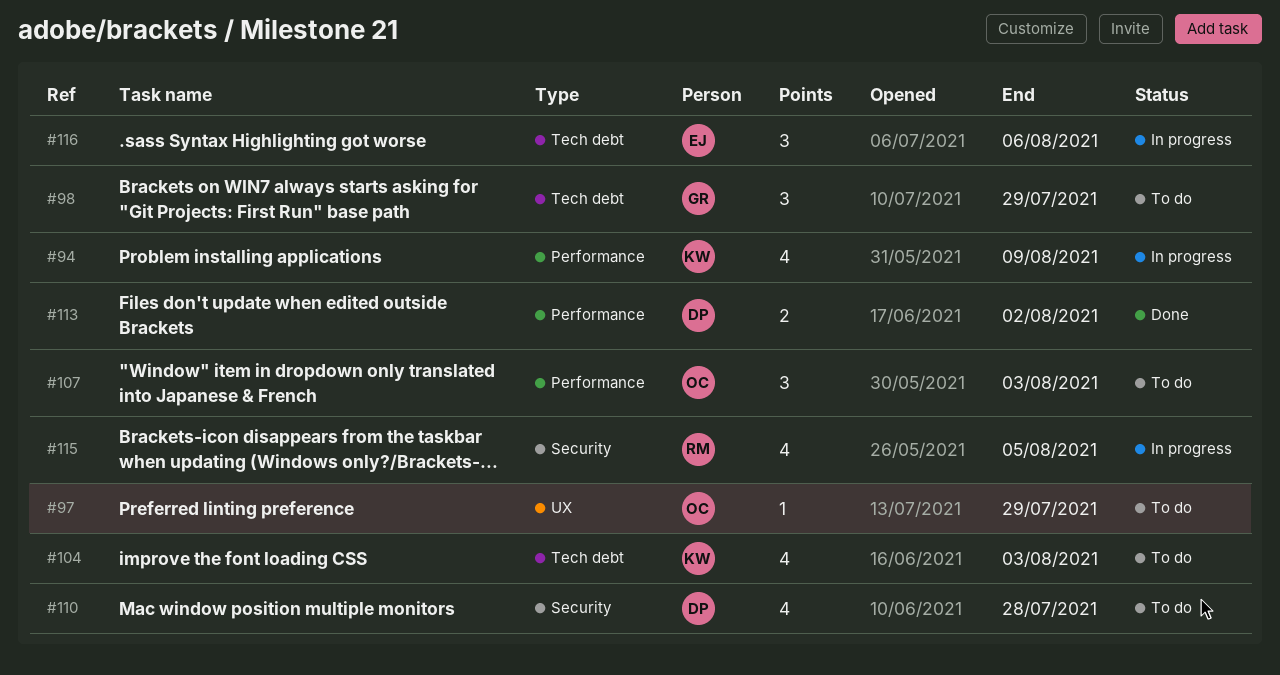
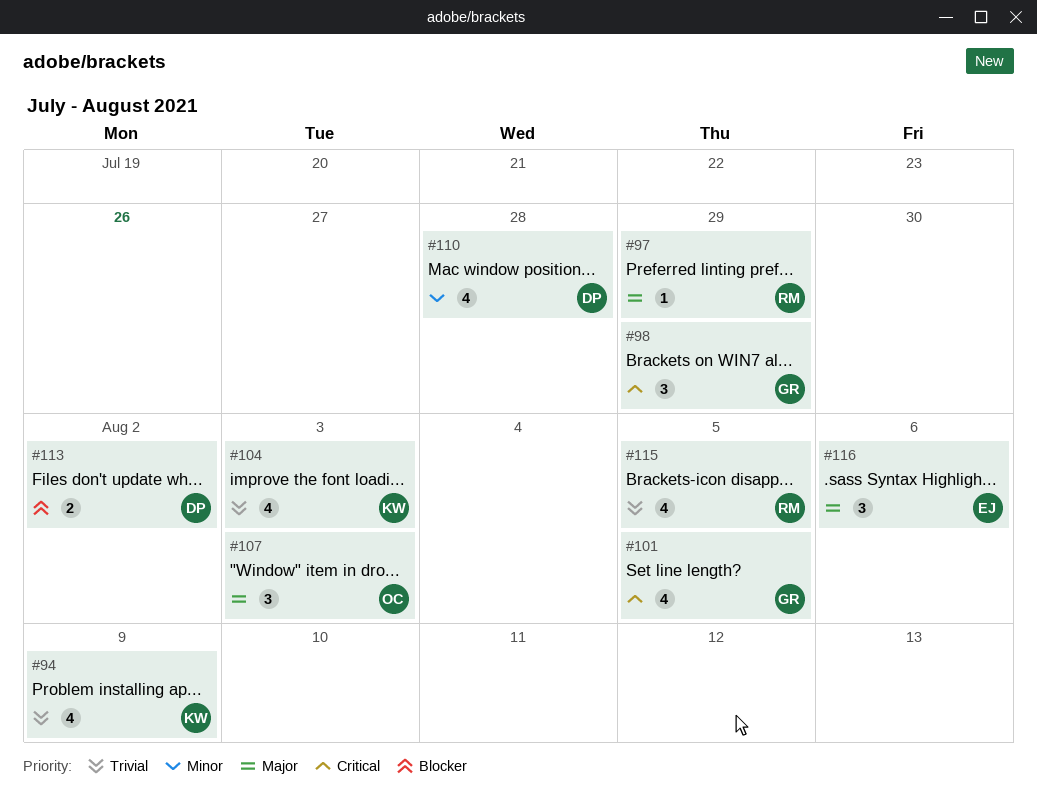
#97, owner: OC -> RM
#101: none -> present

